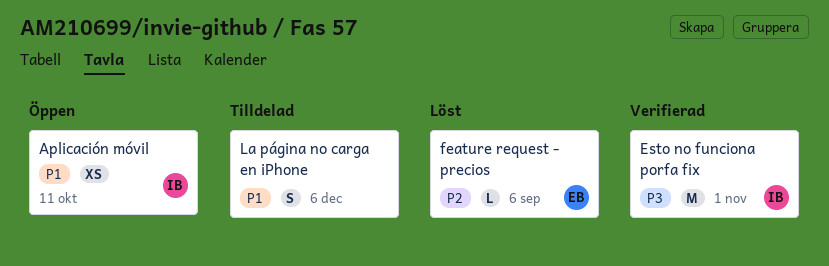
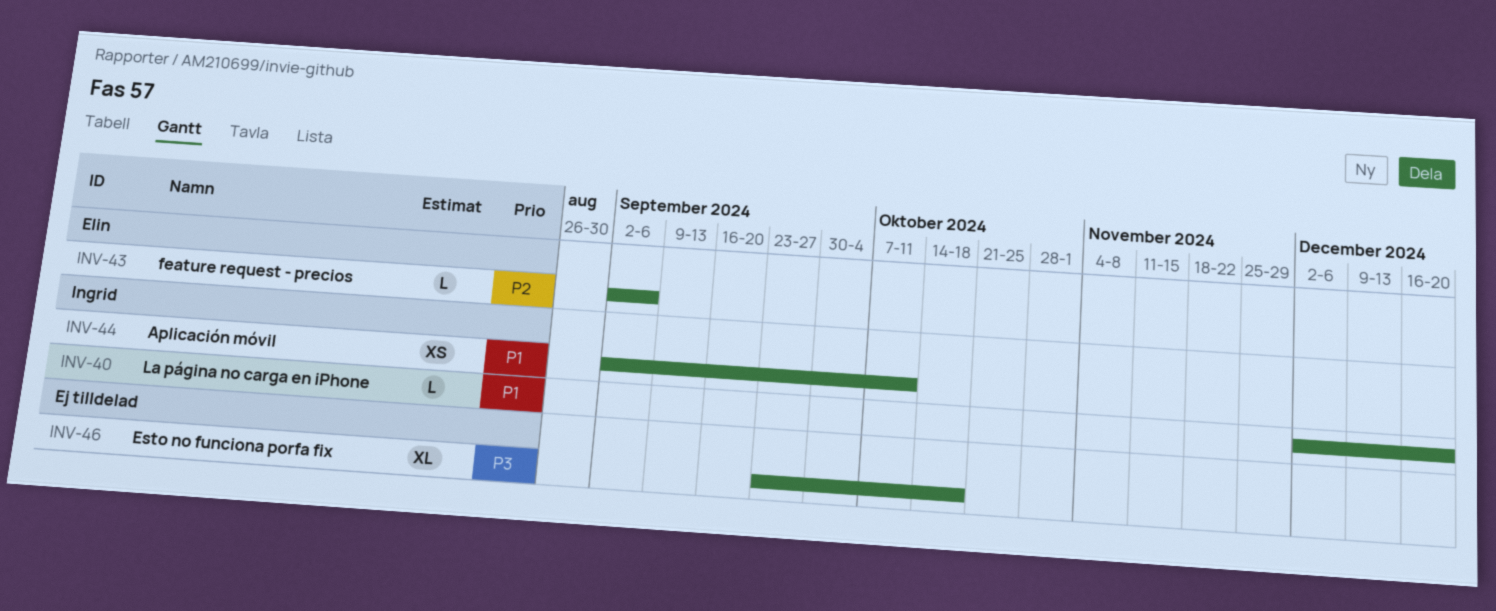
Esto no funciona porfa fix, owner: Ingrid -> none
Esto no funciona porfa fix, estimate: M -> XL
Esto no funciona porfa fix, due: Nov 1 -> Oct 18
La página no carga en iPhone, owner: none -> Ingrid
La página no carga en iPhone, estimate: S -> L
La página no carga en iPhone, due: Dec 6 -> Dec 20

